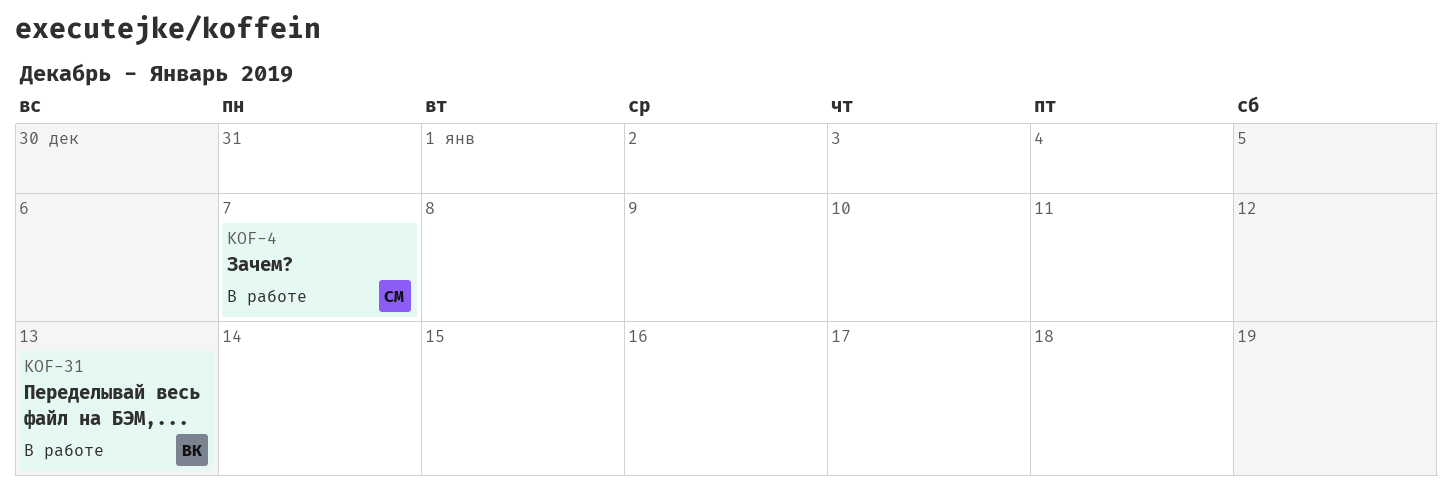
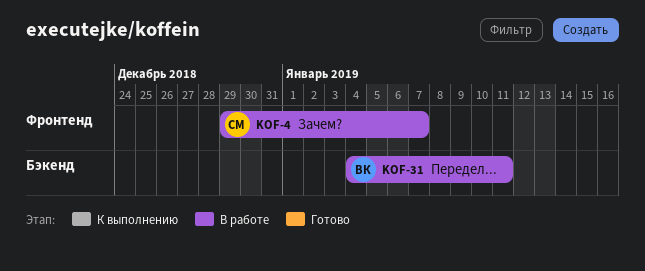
KOF-31, due: Jan 13 -> Jan 11

